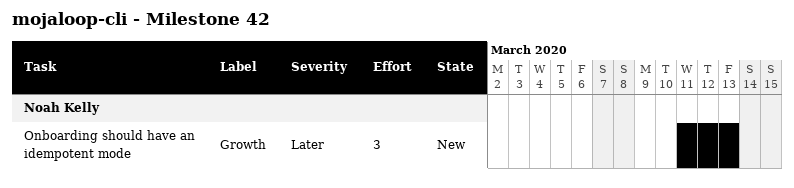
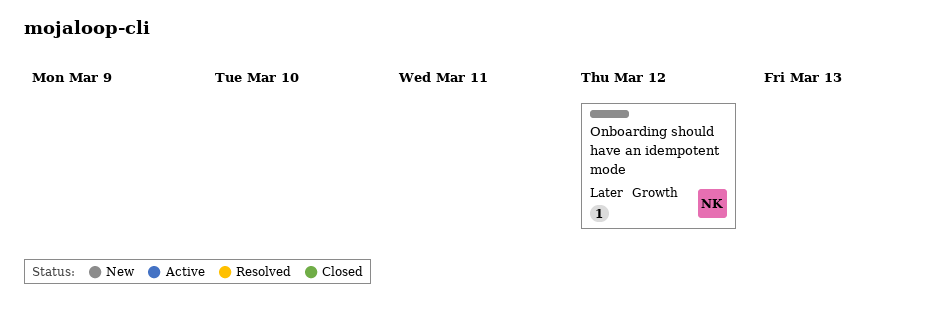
Onboarding should have an idempotent mode, estimate: 3 -> 1
Onboarding should have an idempotent mode, due: Mar 13 -> Mar 12

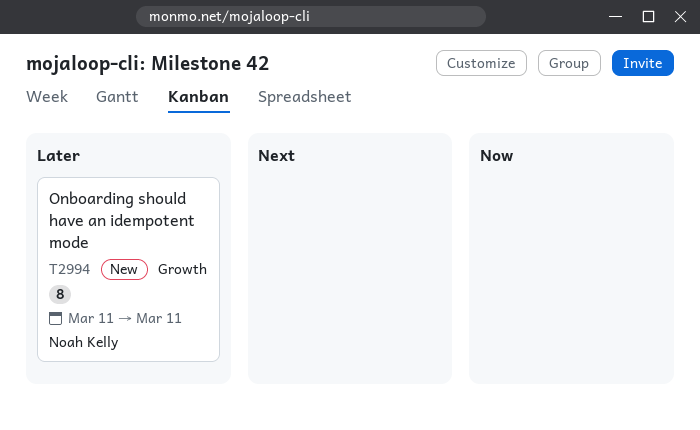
Onboarding should have an idempotent mode, estimate: 1 -> 8
Onboarding should have an idempotent mode, due: Mar 12 -> Mar 11

